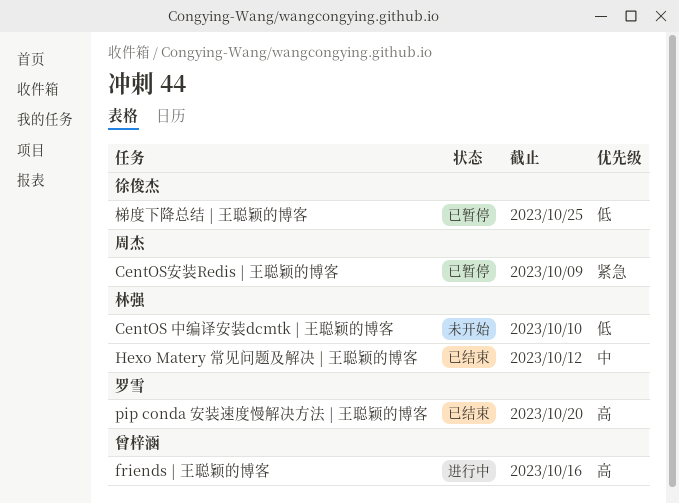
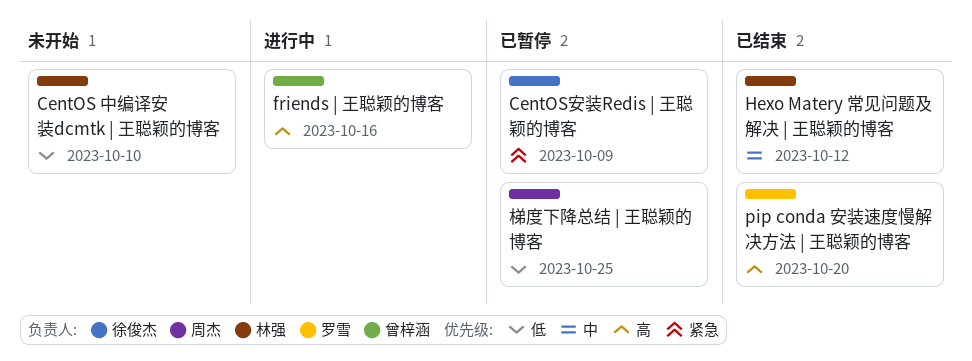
CentOS安装Redis | 王聪颖的博客, owner: 周杰 -> 徐俊杰
梯度下降总结 | 王聪颖的博客, owner: 徐俊杰 -> 周杰

